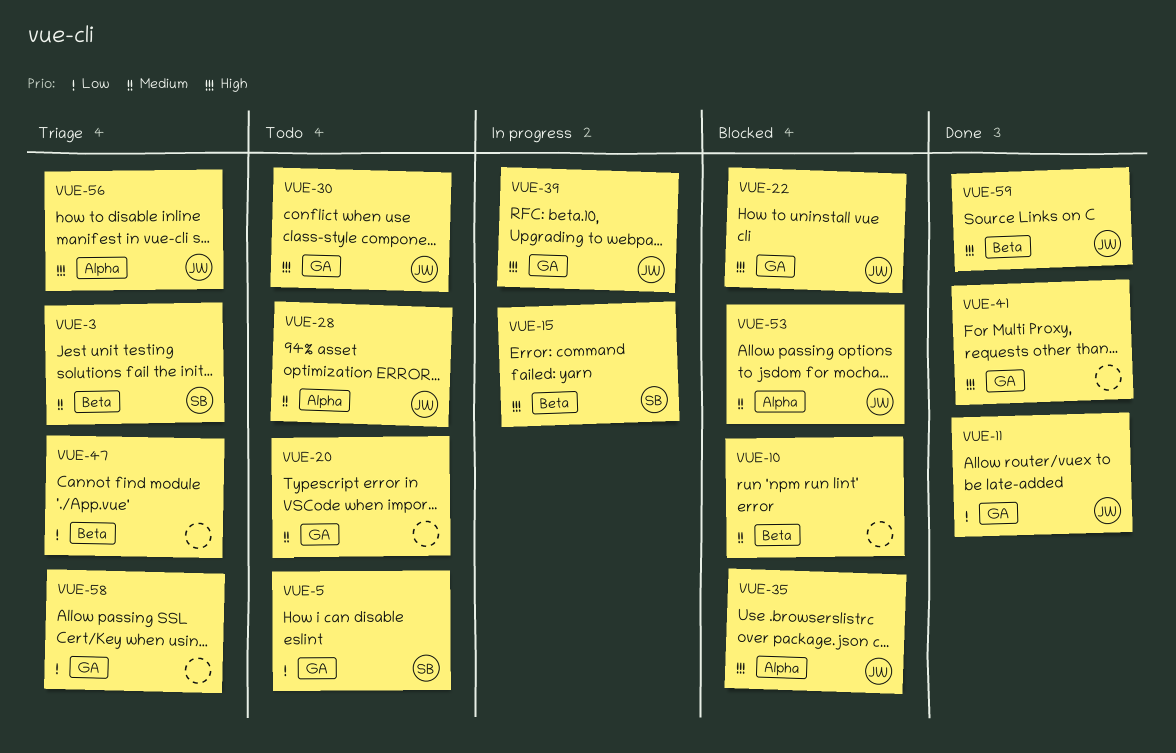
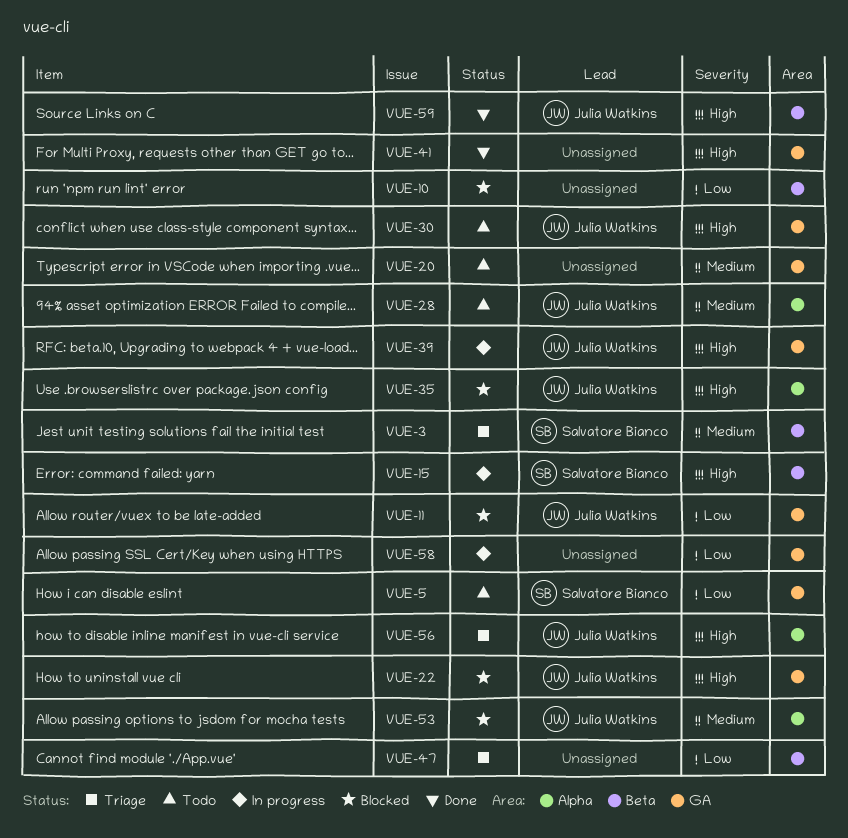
VUE-10, priority: Medium -> Low
VUE-11, status: Done -> Blocked
VUE-58, status: Triage -> In progress

